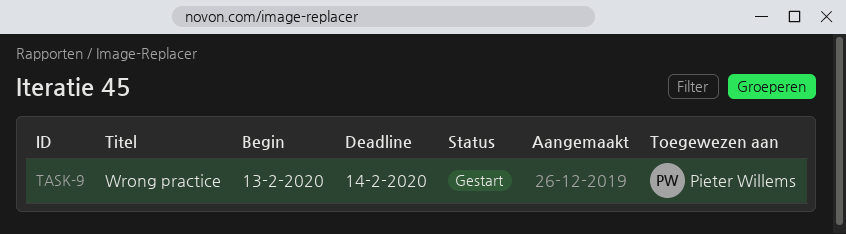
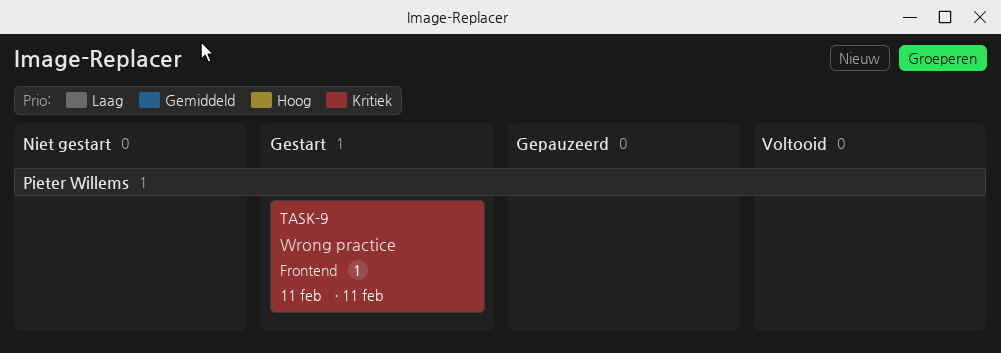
TASK-9, start: Feb 13 -> Feb 11
TASK-9, due: Feb 14 -> Feb 11

